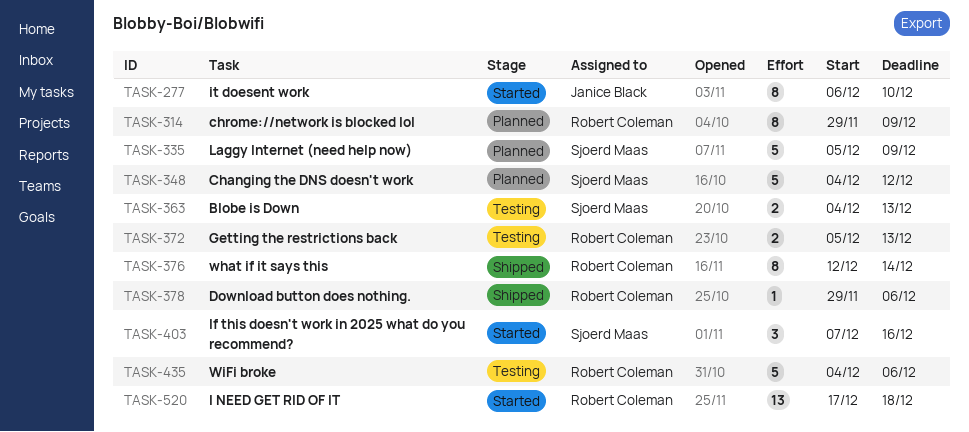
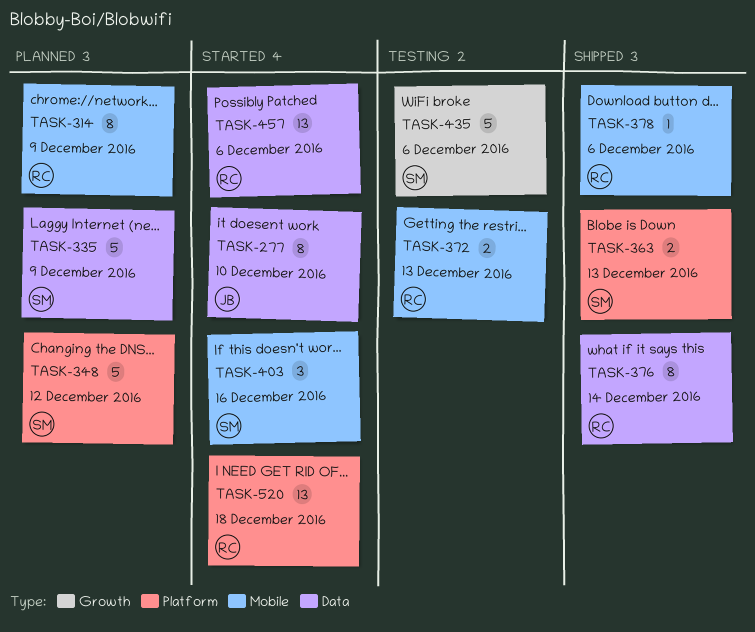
TASK-363, status: Testing -> Shipped
TASK-435, owner: Robert Coleman -> Sjoerd Maas
TASK-457: none -> present

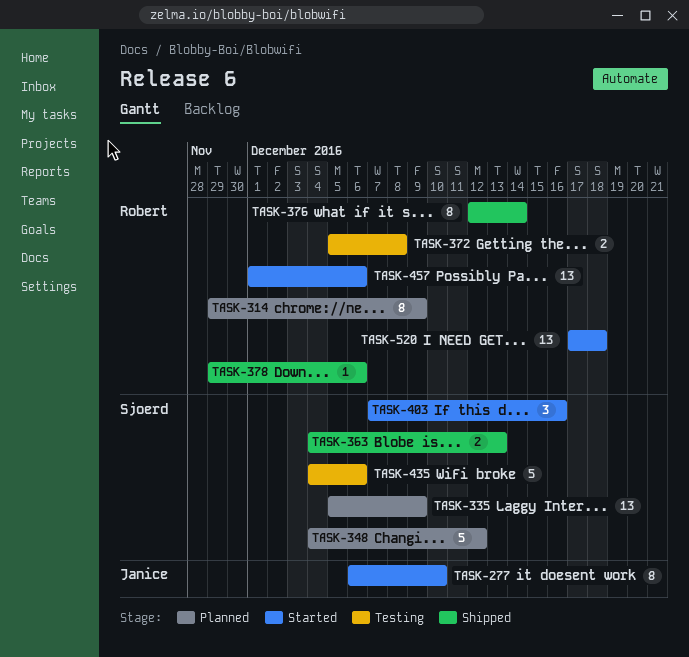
TASK-335, estimate: 5 -> 13
TASK-372, due: Dec 13 -> Dec 8

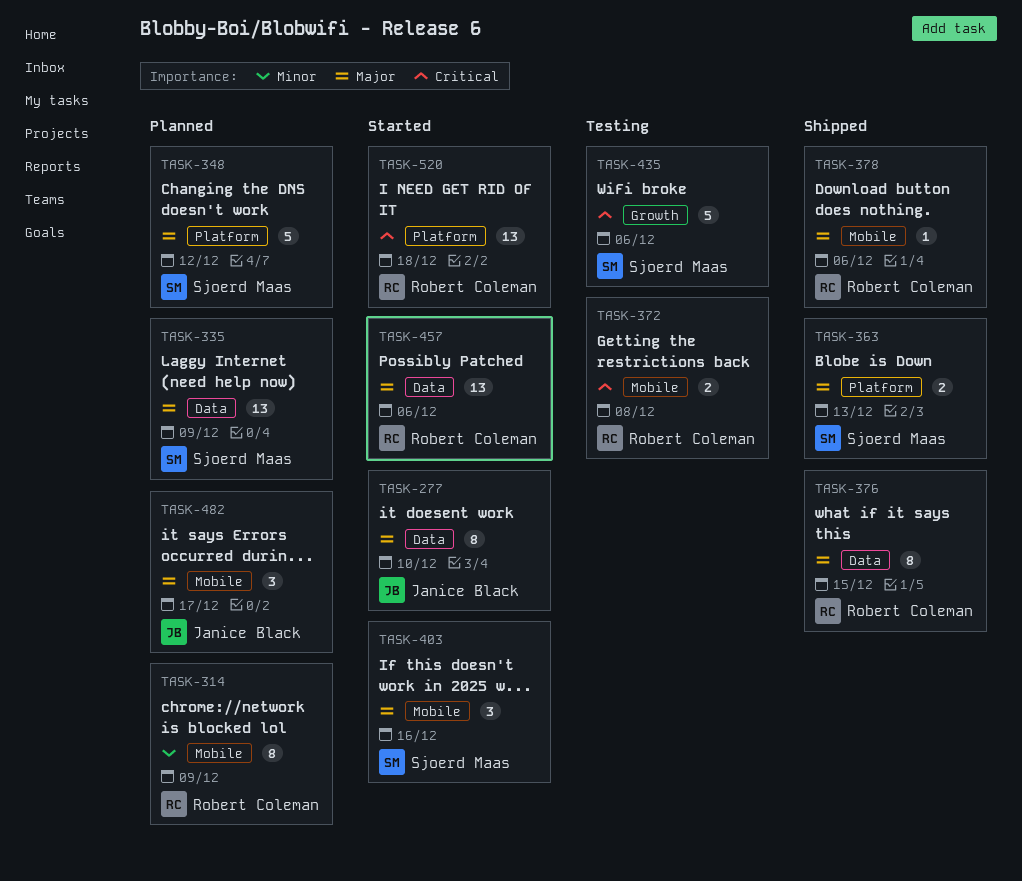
TASK-376, due: Dec 14 -> Dec 15
TASK-482: none -> present

